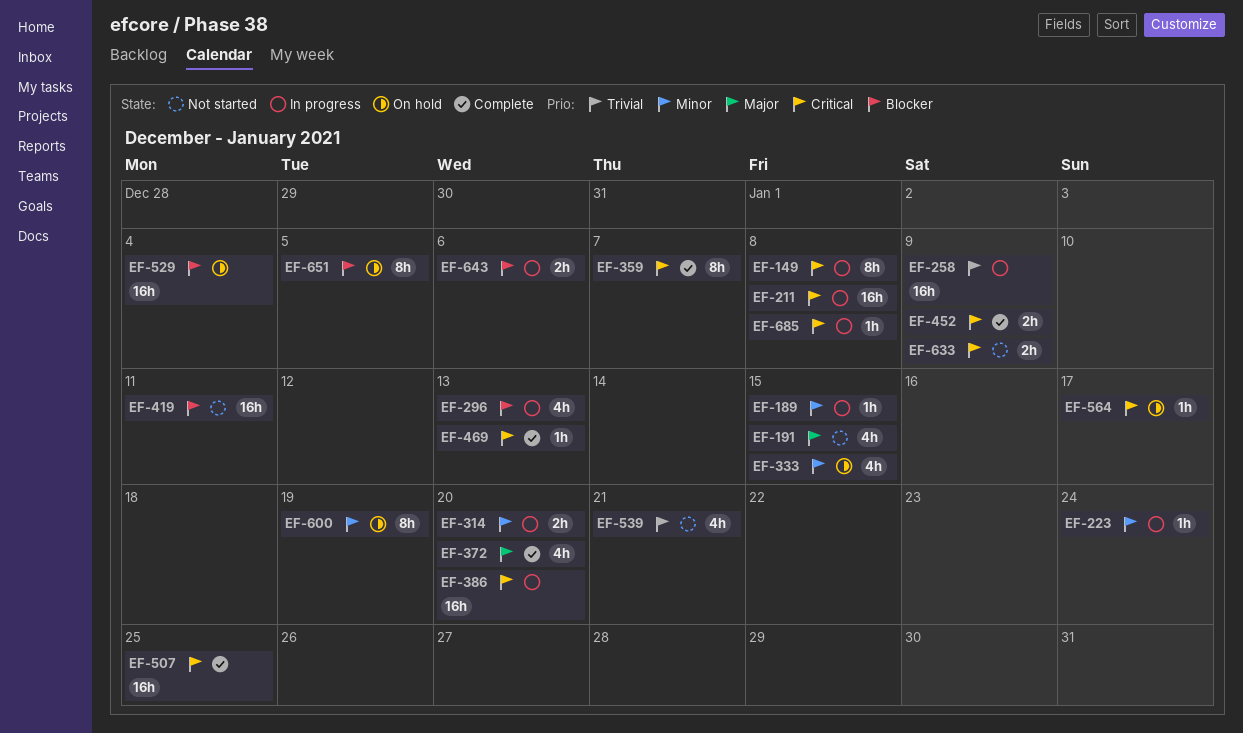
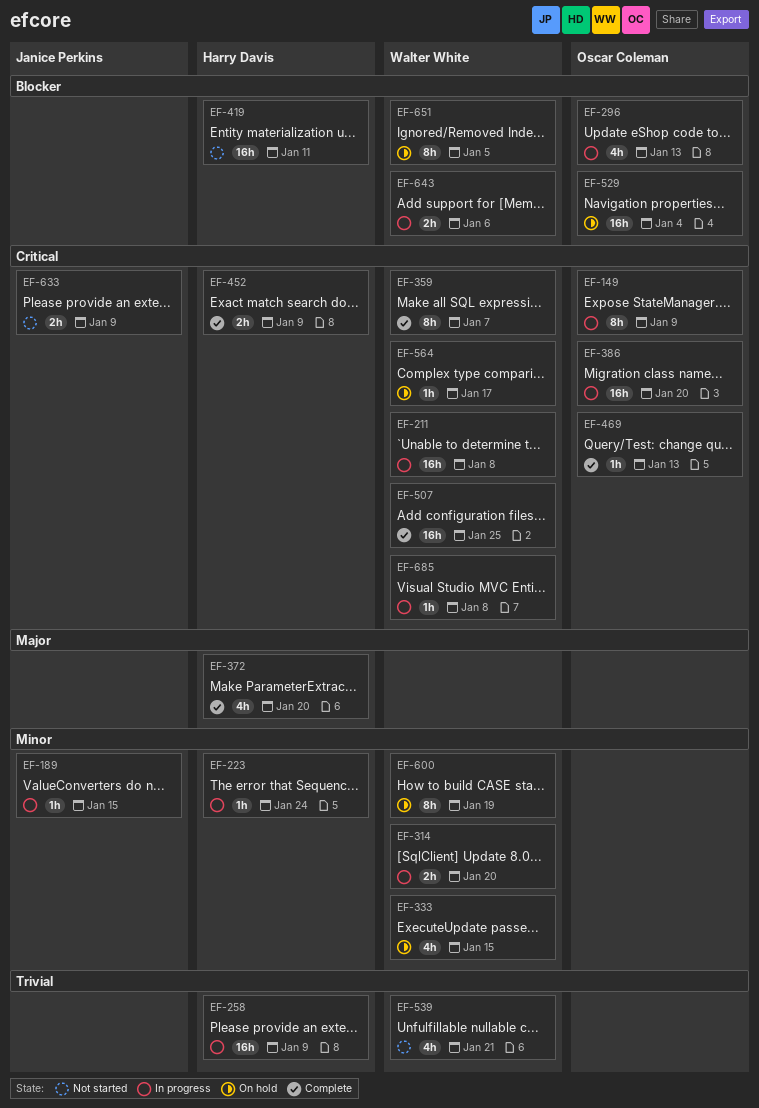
EF-149, due: Jan 8 -> Jan 9
EF-191: present -> none

